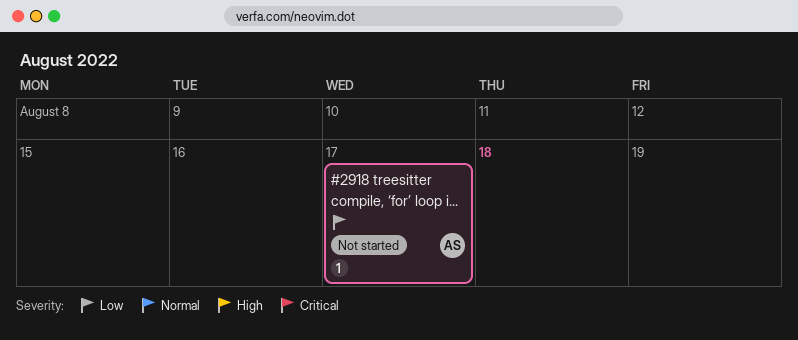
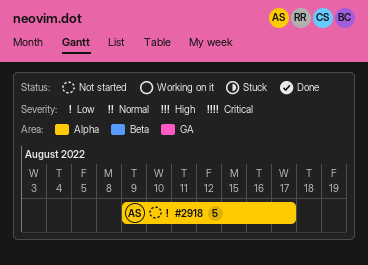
#2918, estimate: 1 -> 5

